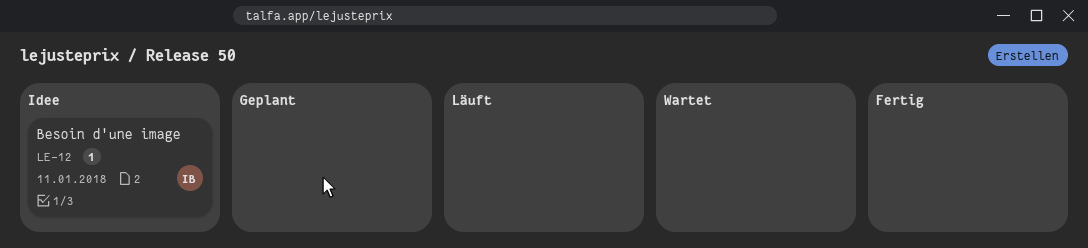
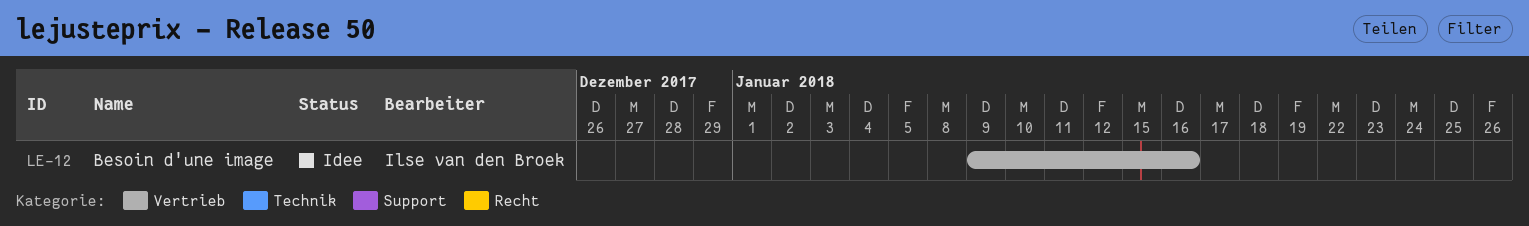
LE-12, due: Jan 11 -> Jan 16

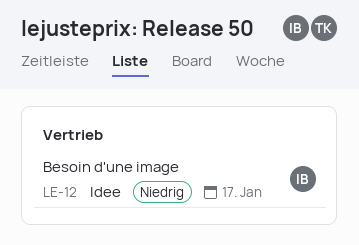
LE-12, due: Jan 16 -> Jan 17

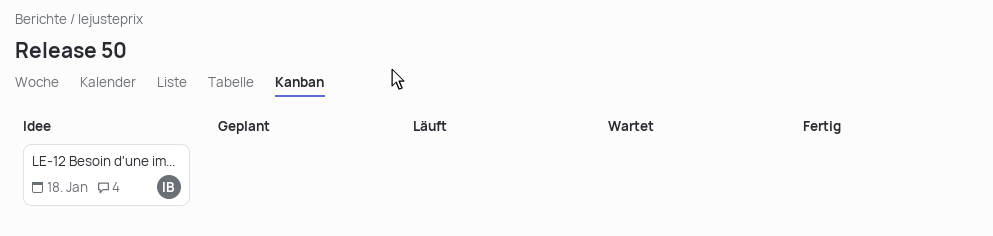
LE-12, due: Jan 17 -> Jan 18

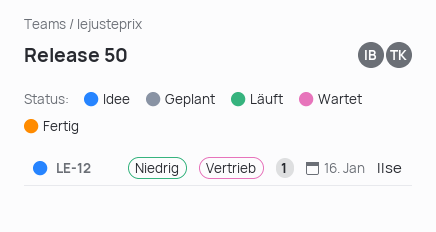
LE-12, due: Jan 18 -> Jan 16

